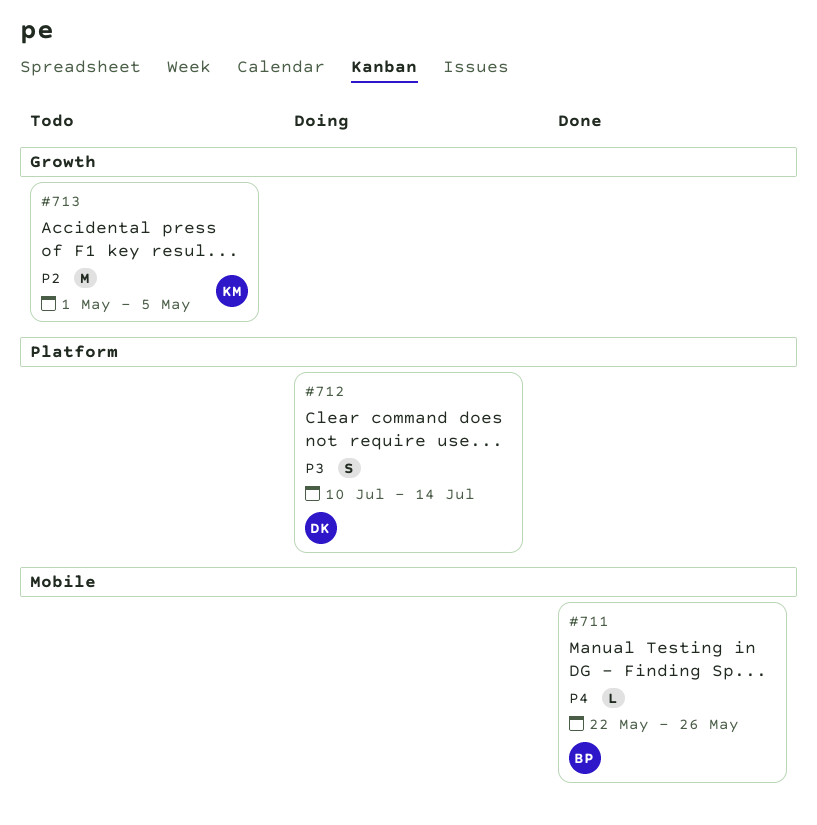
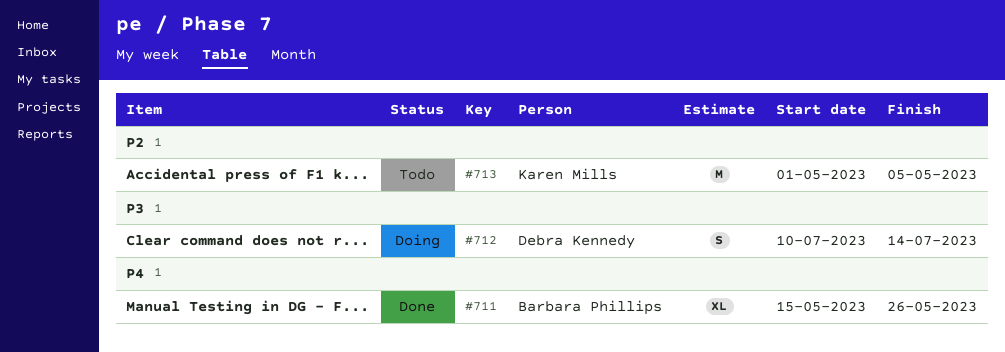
#711, estimate: L -> XL
#711, start: May 22 -> May 15

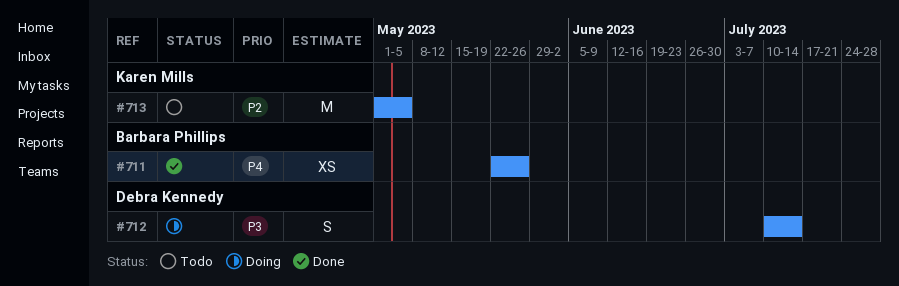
#711, estimate: XL -> XS
#711, start: May 15 -> May 22

